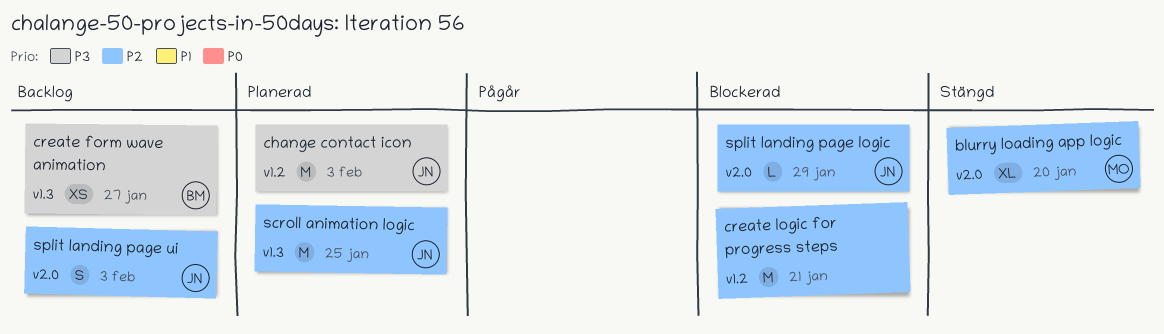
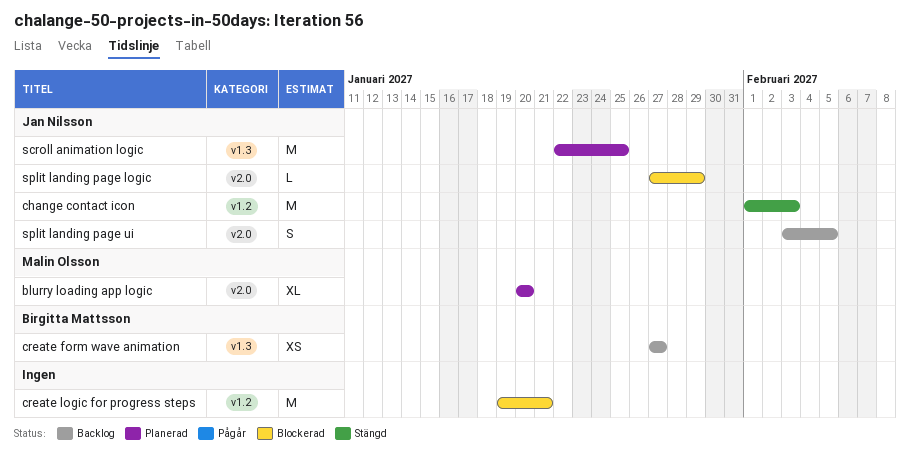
blurry loading app logic, status: Stängd -> Planerad
change contact icon, status: Planerad -> Stängd
split landing page ui, due: Feb 3 -> Feb 5

